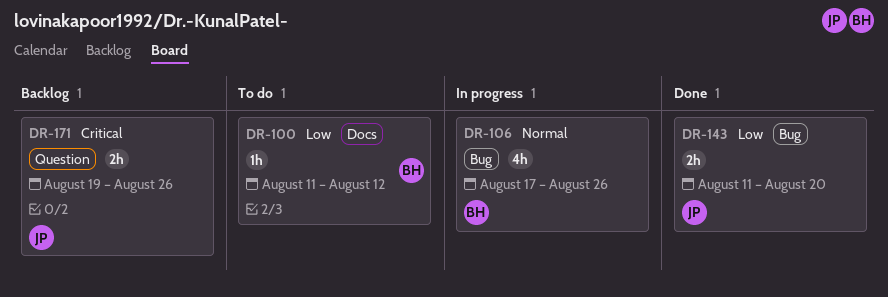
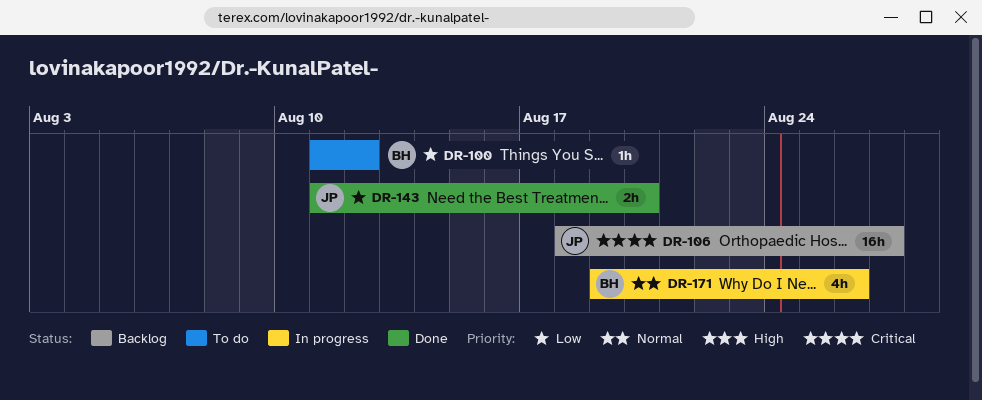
DR-106, status: In progress -> Backlog
DR-106, owner: BH -> JP
DR-106, priority: Normal -> Critical
DR-106, estimate: 4h -> 16h
DR-106, start: Aug 17 -> Aug 18
DR-106, due: Aug 26 -> Aug 27
DR-171, status: Backlog -> In progress
DR-171, owner: JP -> BH
DR-171, priority: Critical -> Normal
DR-171, estimate: 2h -> 4h

